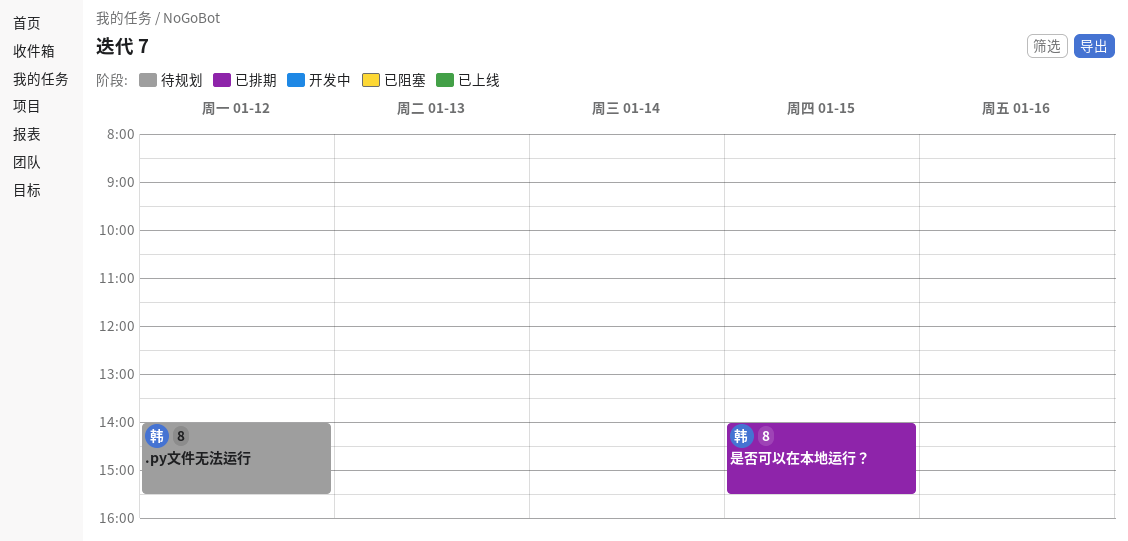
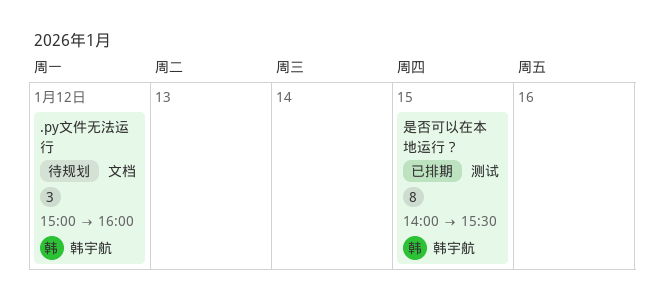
.py文件无法运行, estimate: 8 -> 3
.py文件无法运行, begins: 14:00 -> 15:00
.py文件无法运行, ends: 15:30 -> 16:00

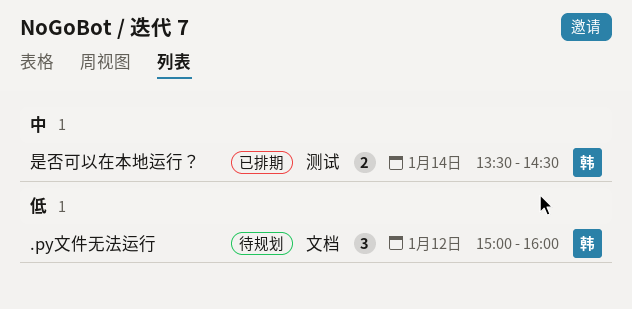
是否可以在本地运行？, estimate: 8 -> 2
是否可以在本地运行？, day: Jan 15 -> Jan 14
是否可以在本地运行？, begins: 14:00 -> 13:30
是否可以在本地运行？, ends: 15:30 -> 14:30

